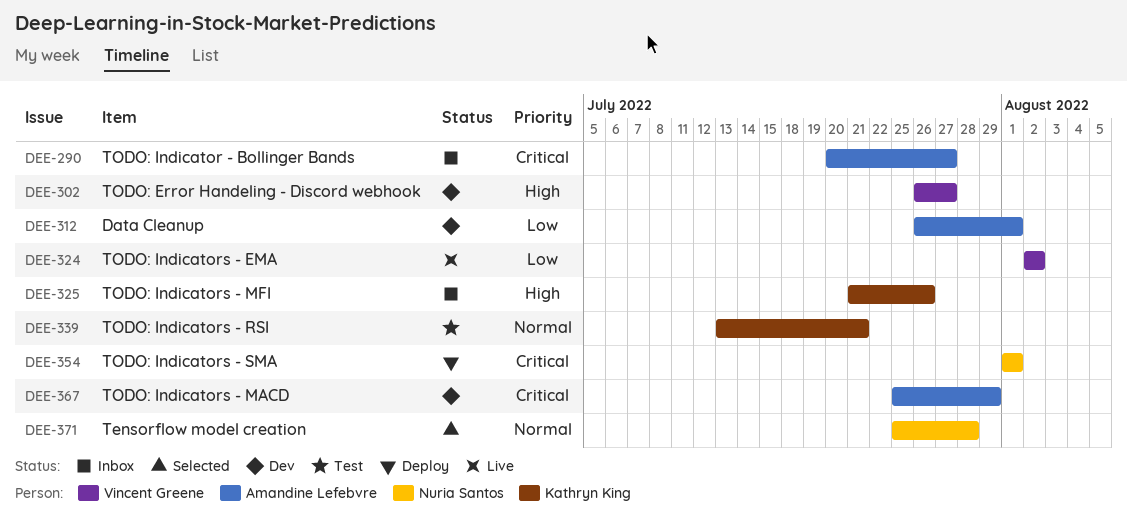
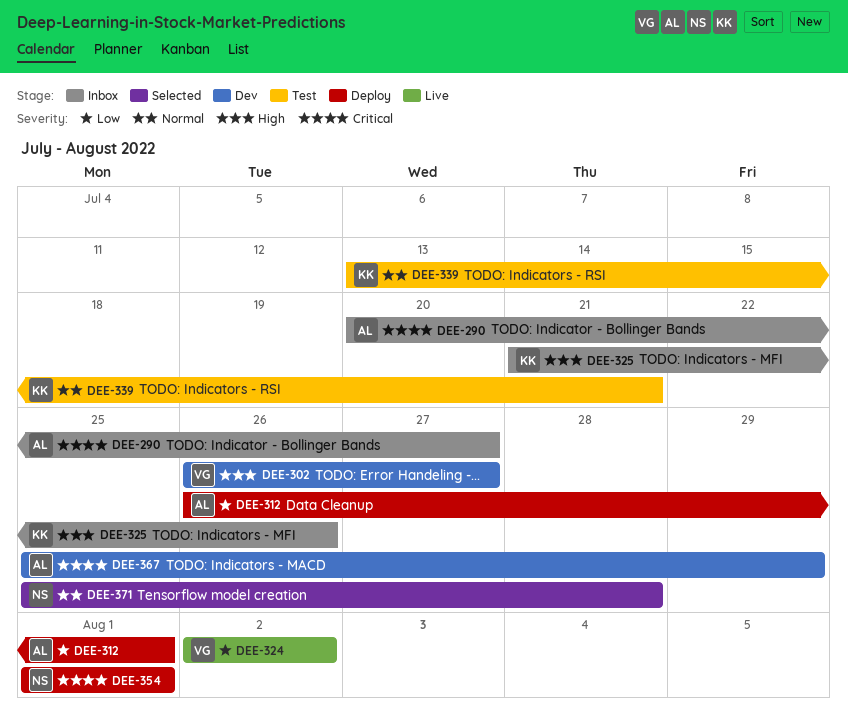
DEE-312, status: Dev -> Deploy

